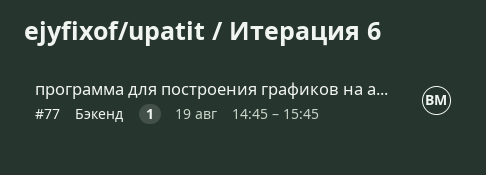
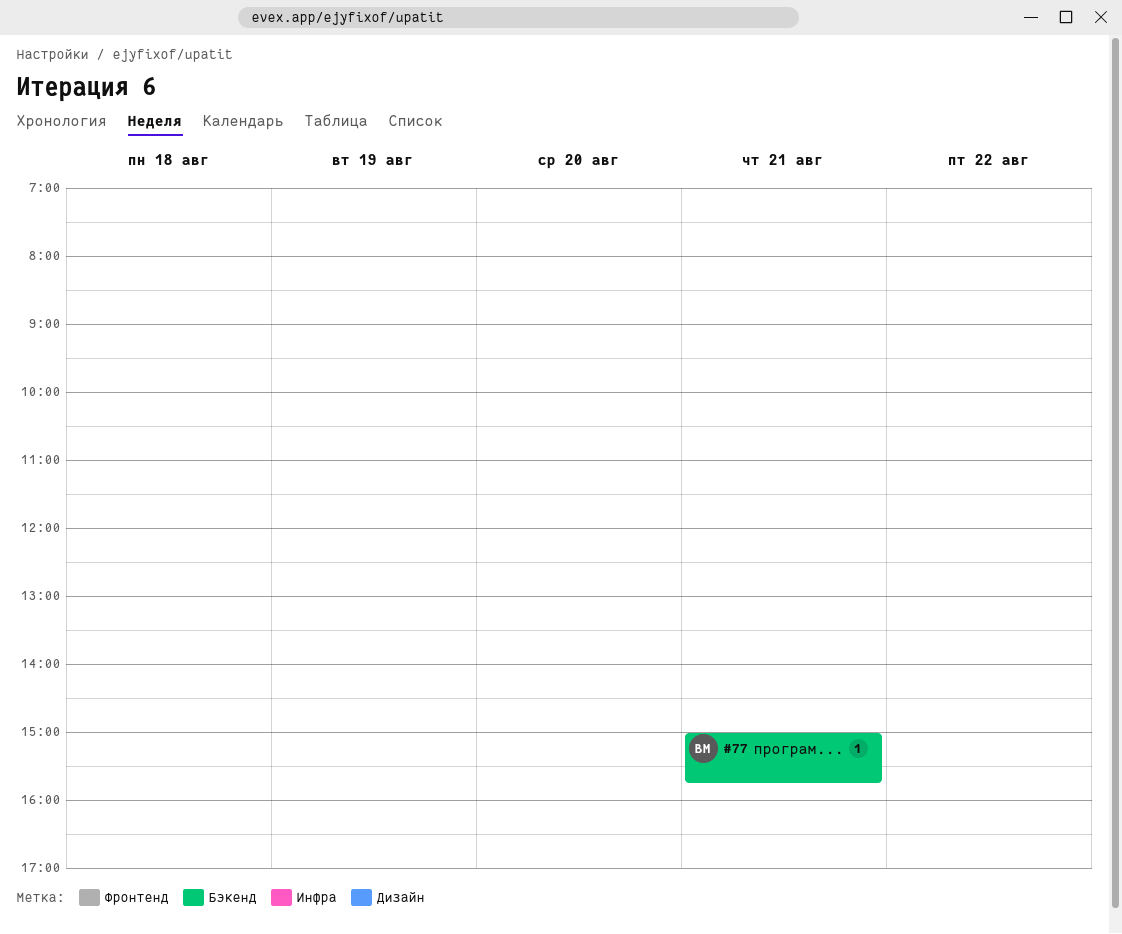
#77, day: Aug 19 -> Aug 21
#77, begins: 14:45 -> 15:00

